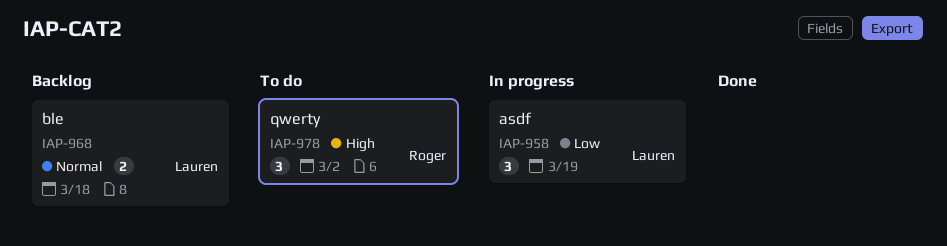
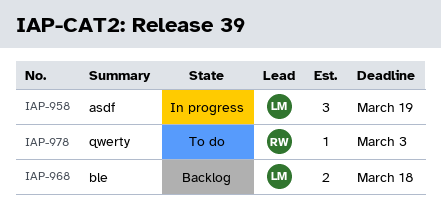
IAP-978, estimate: 3 -> 1
IAP-978, due: Mar 2 -> Mar 3

